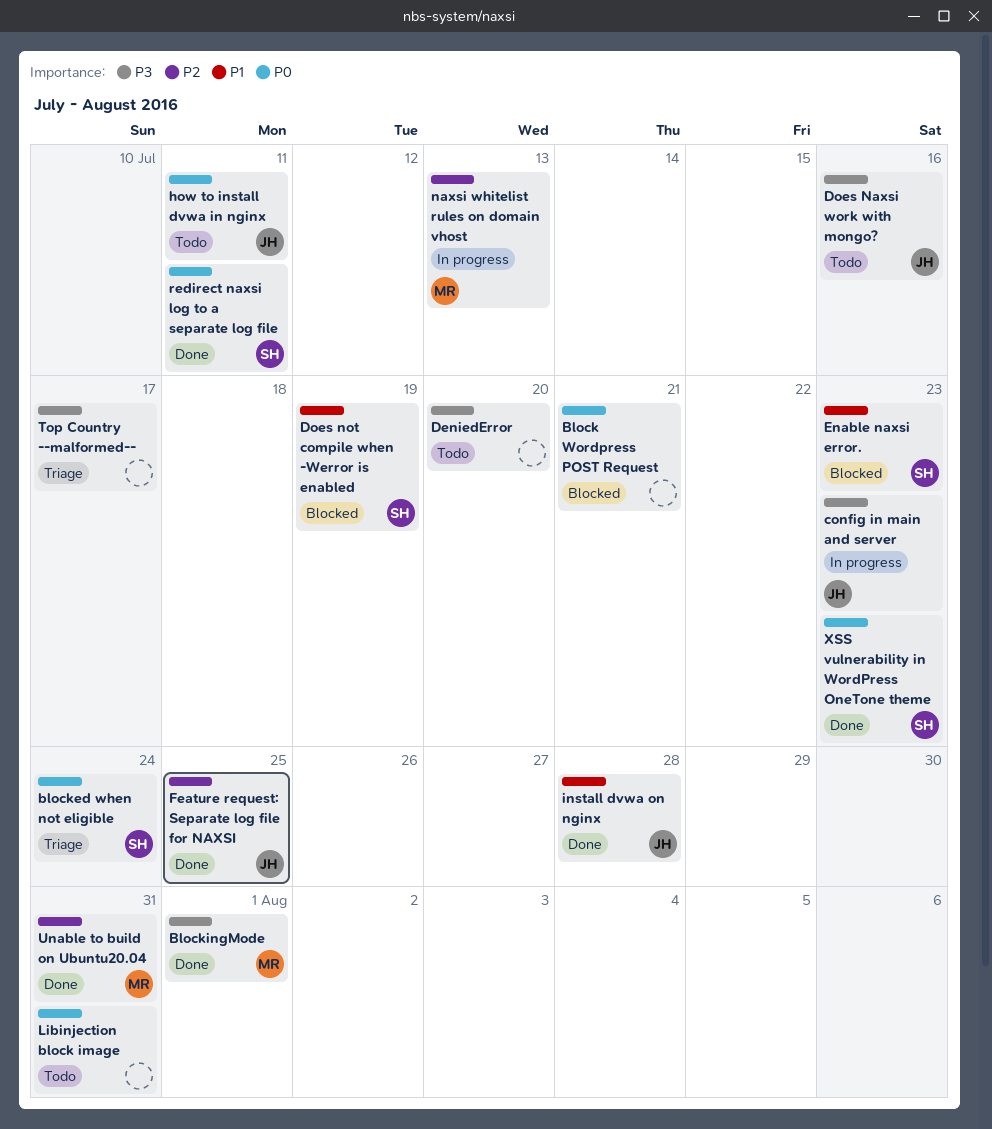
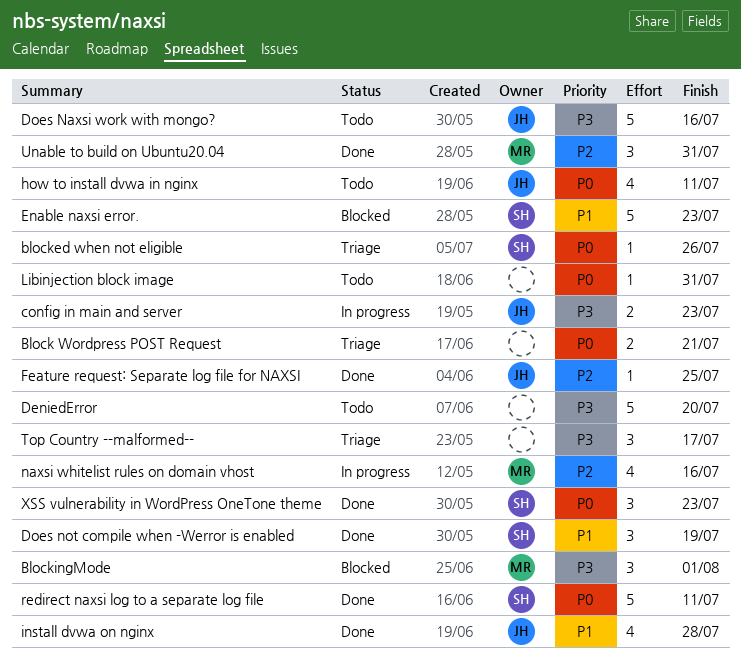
Block Wordpress POST Request, status: Blocked -> Triage
blocked when not eligible, due: Jul 24 -> Jul 26
BlockingMode, status: Done -> Blocked
Does not compile when -Werror is enabled, status: Blocked -> Done
naxsi whitelist rules on domain vhost, due: Jul 13 -> Jul 16

